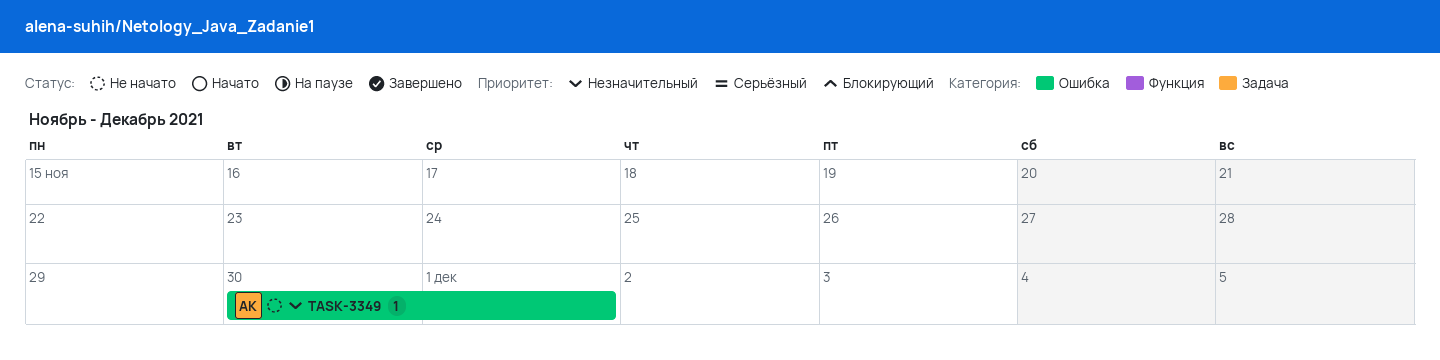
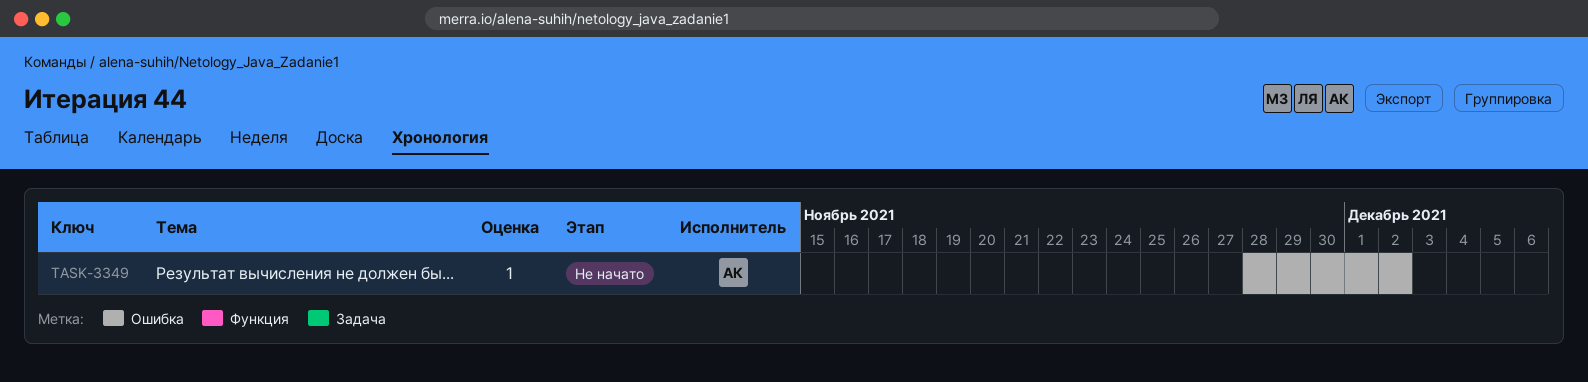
TASK-3349, start: Nov 30 -> Nov 28
TASK-3349, due: Dec 1 -> Dec 2

